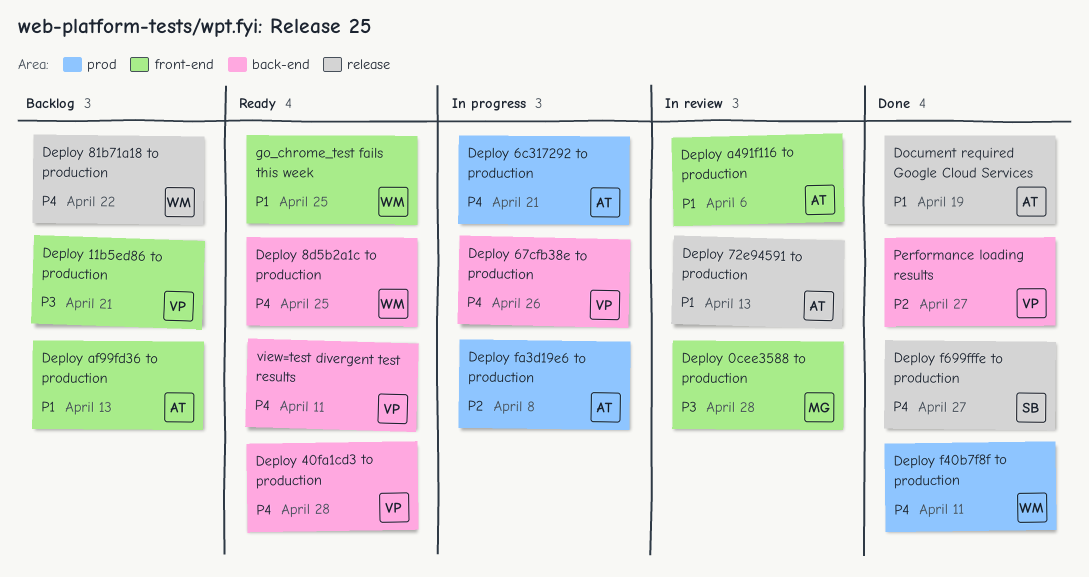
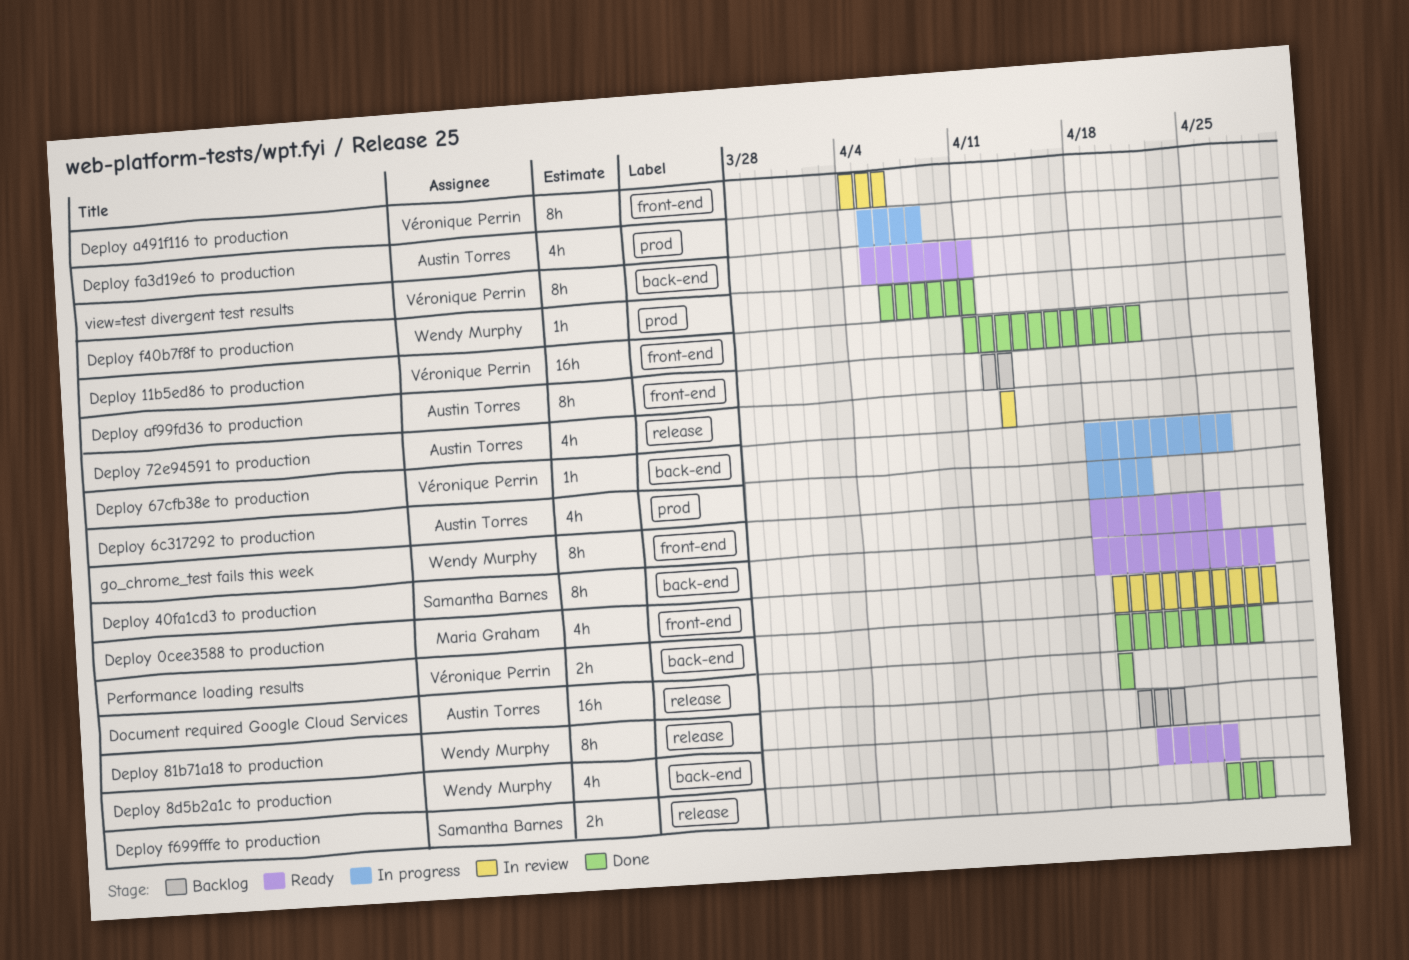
Deploy 11b5ed86 to production, status: Backlog -> Done
Deploy 40fa1cd3 to production, owner: Véronique Perrin -> Samantha Barnes
Deploy a491f116 to production, owner: Austin Torres -> Véronique Perrin

